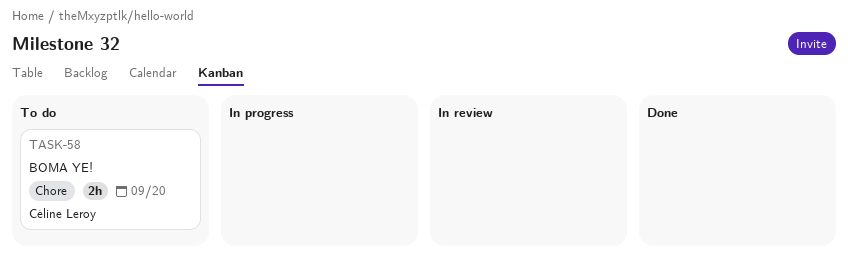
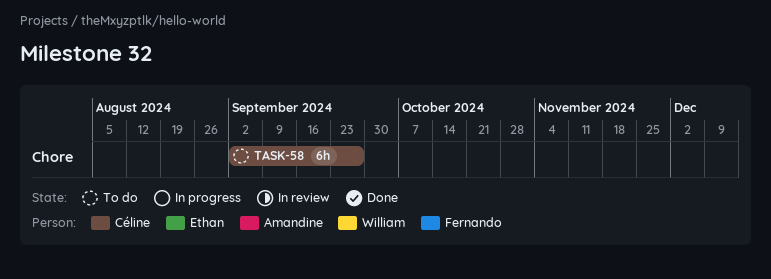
TASK-58, estimate: 2h -> 6h
TASK-58, due: Sep 20 -> Sep 27

